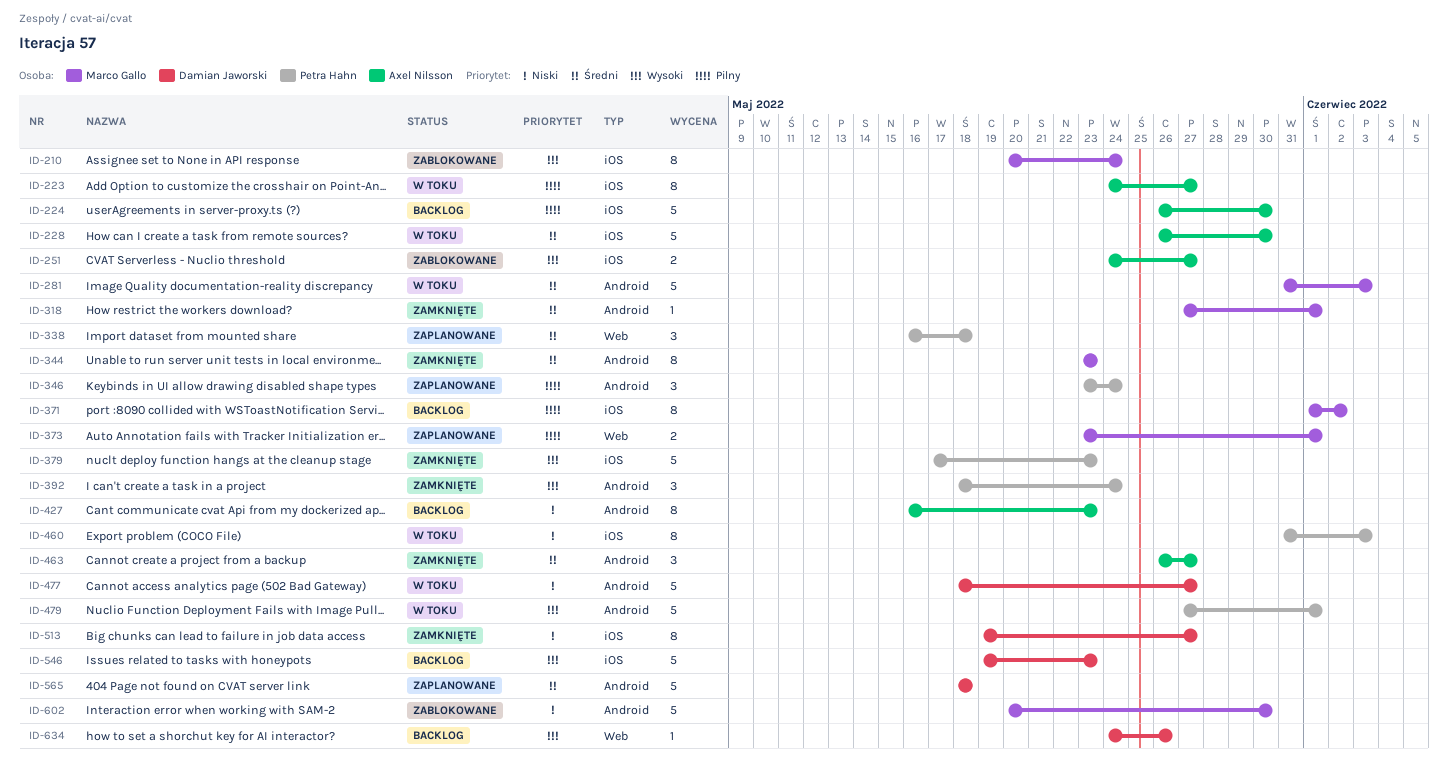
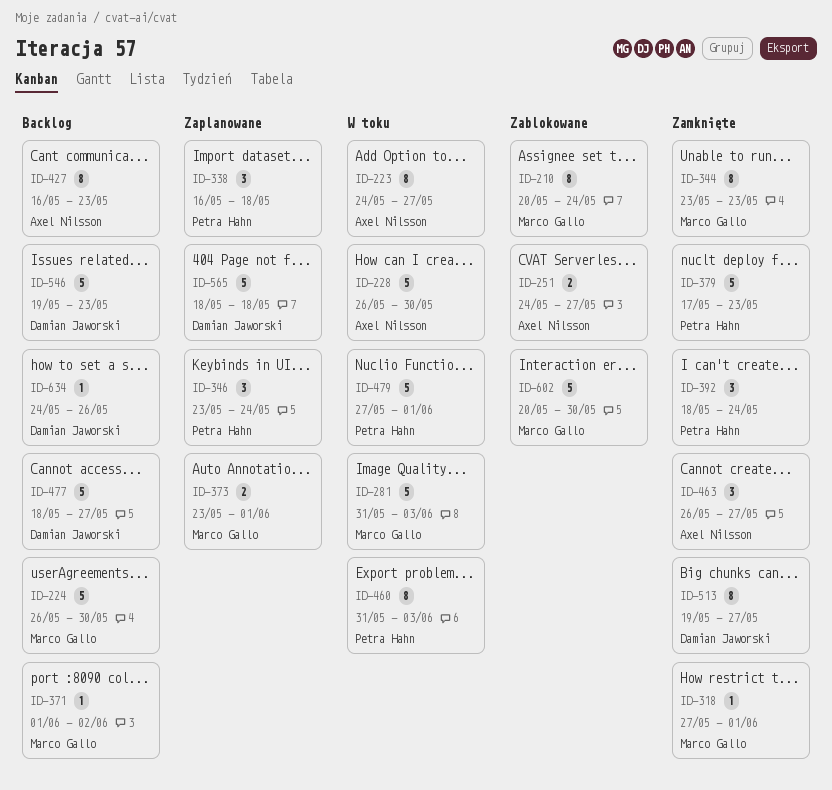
ID-224, owner: Axel Nilsson -> Marco Gallo
ID-371, estimate: 8 -> 1
ID-477, status: W toku -> Backlog

